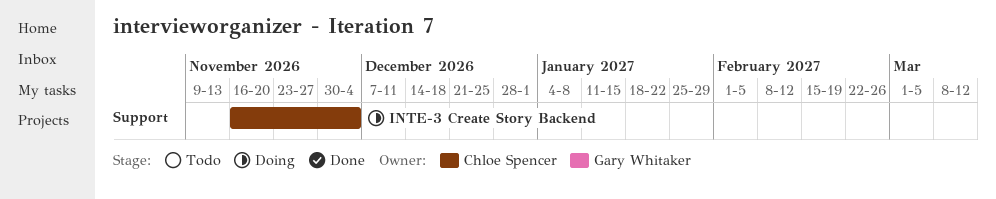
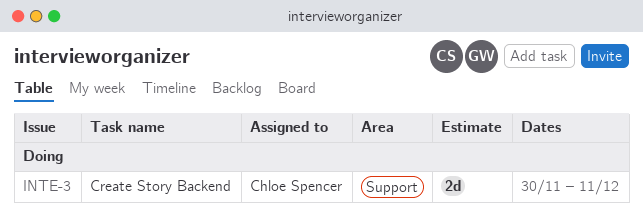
INTE-3, start: Nov 16 -> Nov 30
INTE-3, due: Dec 4 -> Dec 11

